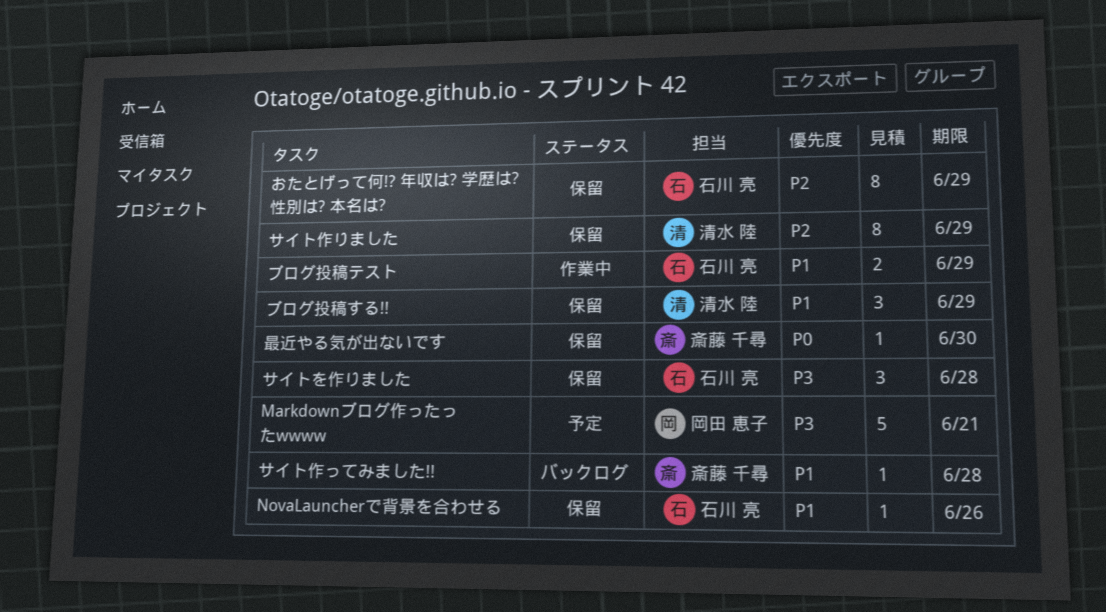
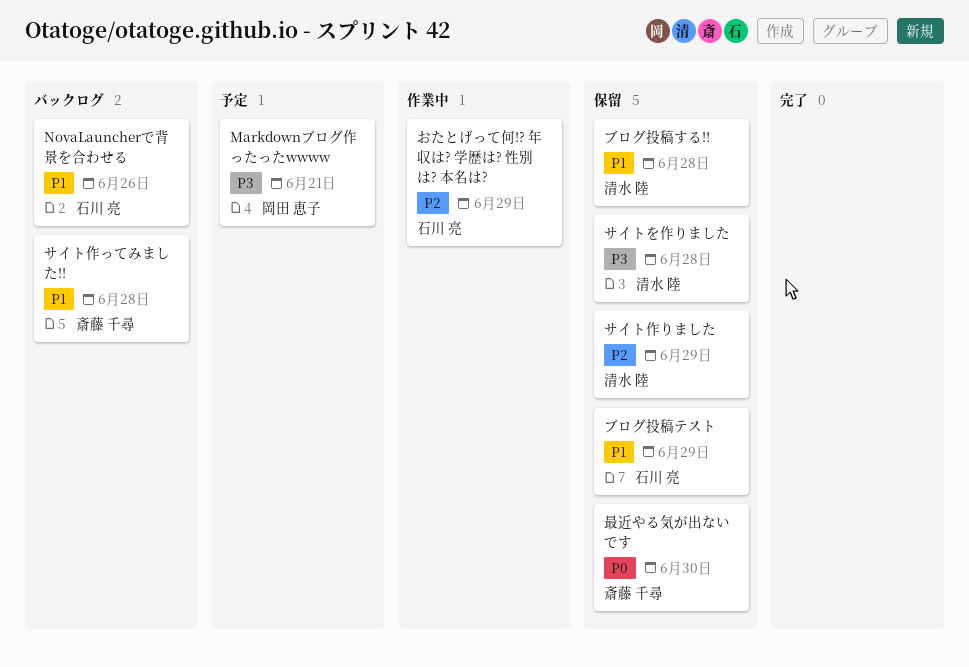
NovaLauncherで背景を合わせる, status: 保留 -> バックログ
おたとげって何!? 年収は? 学歴は? 性別は? 本名は?, status: 保留 -> 作業中
サイトを作りました, owner: 石川 亮 -> 清水 陸
ブログ投稿する!!, due: Jun 29 -> Jun 28
ブログ投稿テスト, status: 作業中 -> 保留

